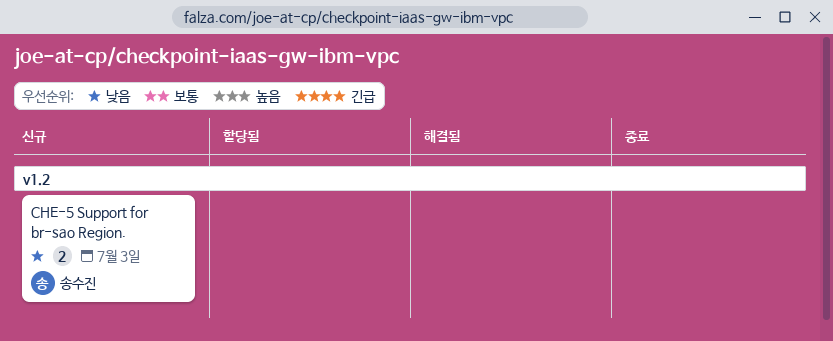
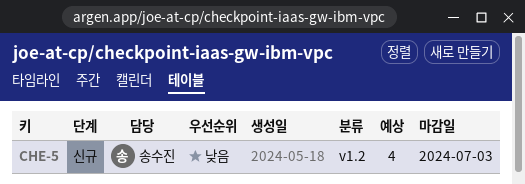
CHE-5, estimate: 2 -> 4

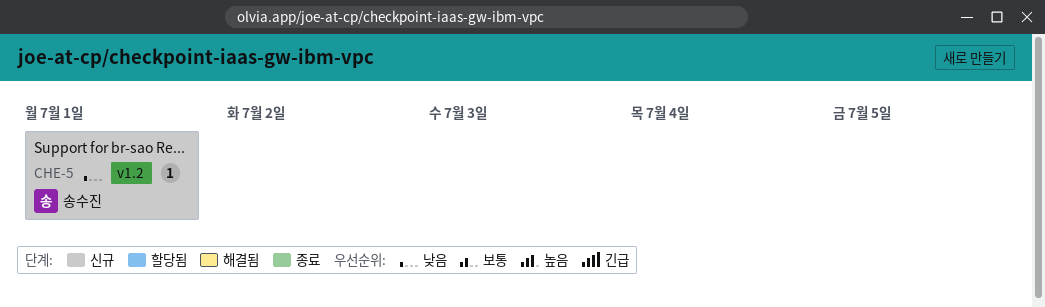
CHE-5, estimate: 4 -> 1
CHE-5, due: Jul 3 -> Jul 1

